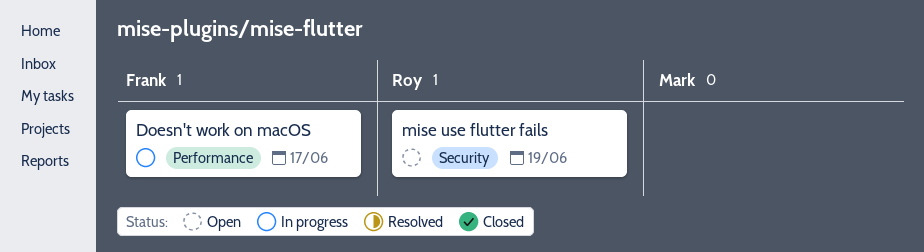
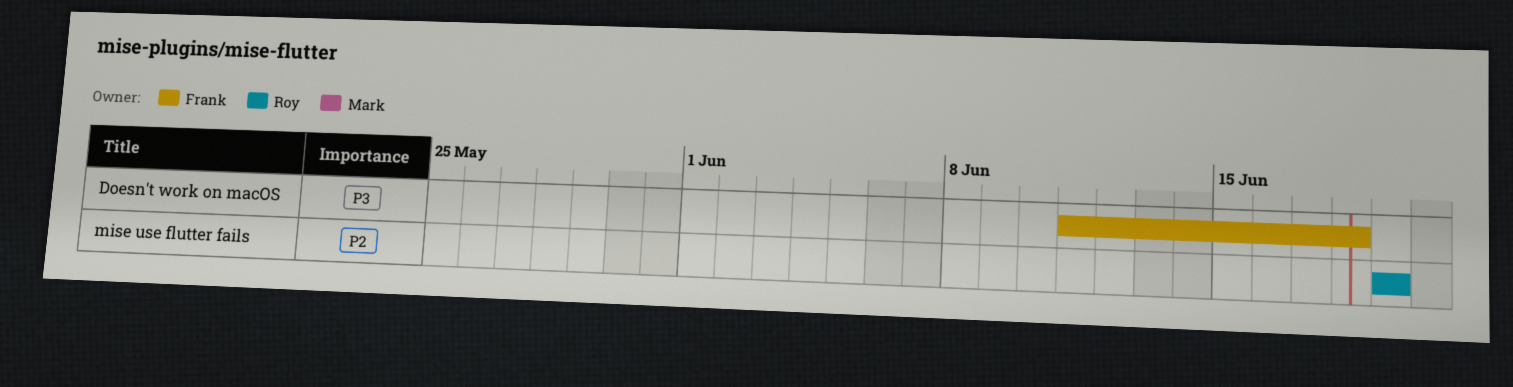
Doesn't work on macOS, due: Jun 17 -> Jun 18

